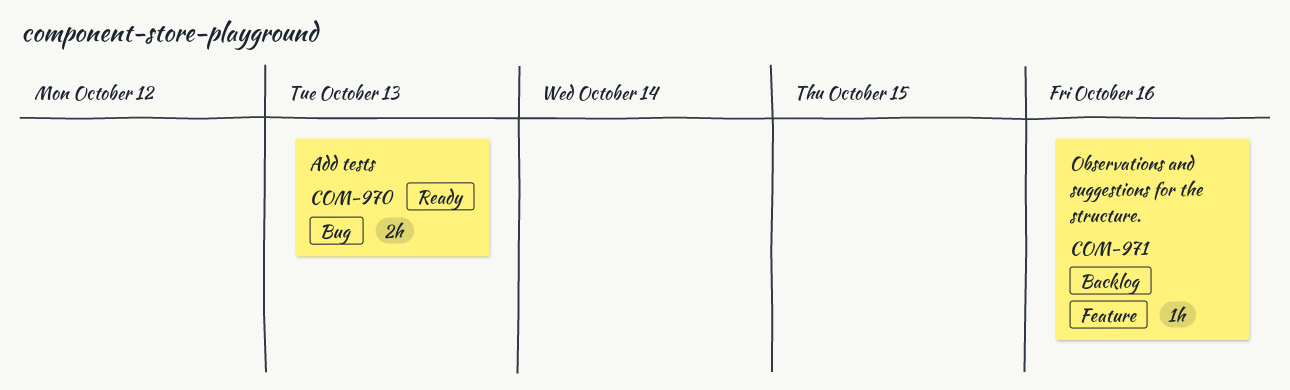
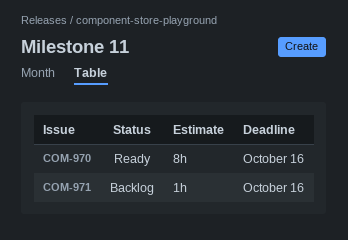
COM-970, estimate: 2h -> 8h
COM-970, due: Oct 13 -> Oct 16

